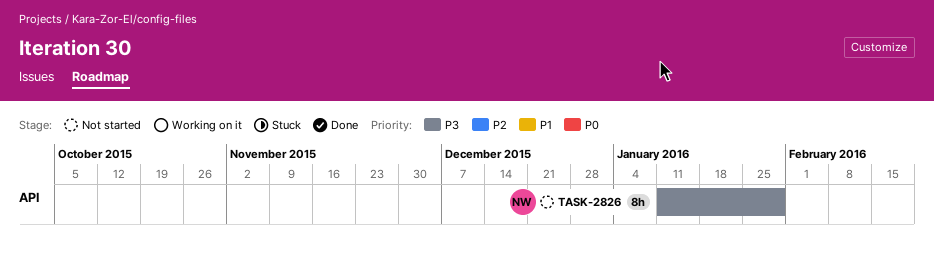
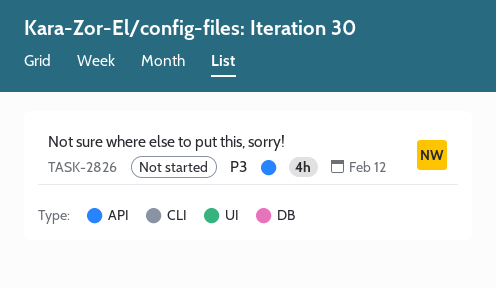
TASK-2826, estimate: 8h -> 4h
TASK-2826, due: Jan 29 -> Feb 12

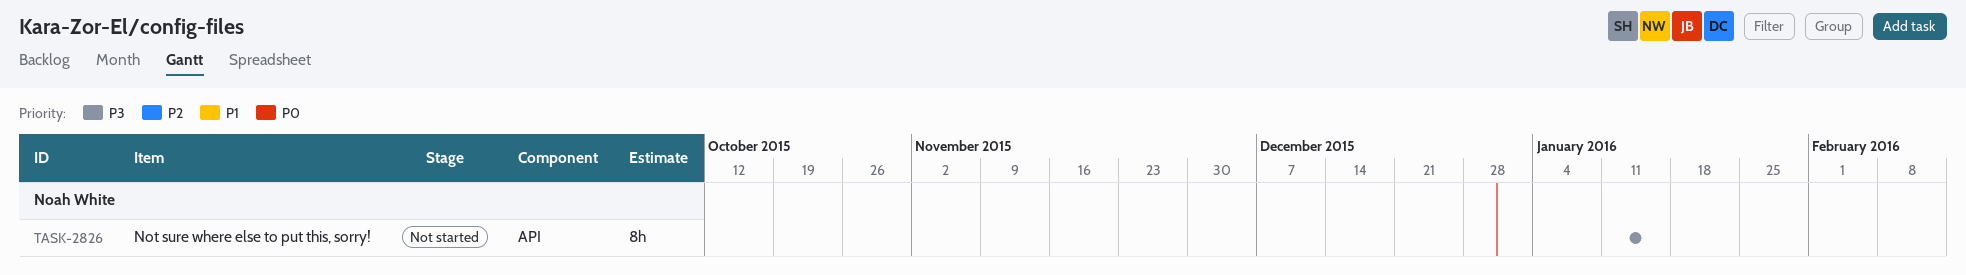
TASK-2826, estimate: 4h -> 8h
TASK-2826, due: Feb 12 -> Jan 15

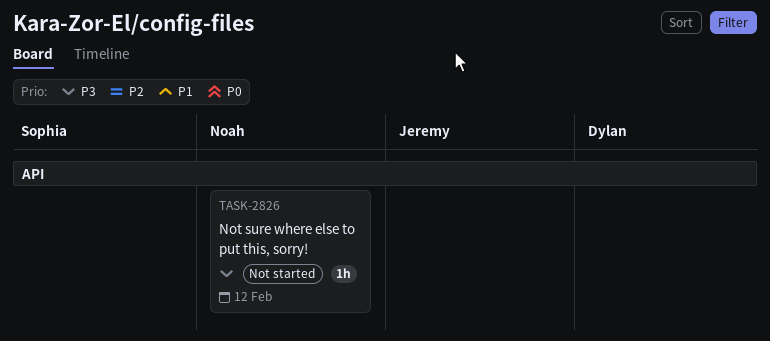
TASK-2826, estimate: 8h -> 1h
TASK-2826, due: Jan 15 -> Feb 12

